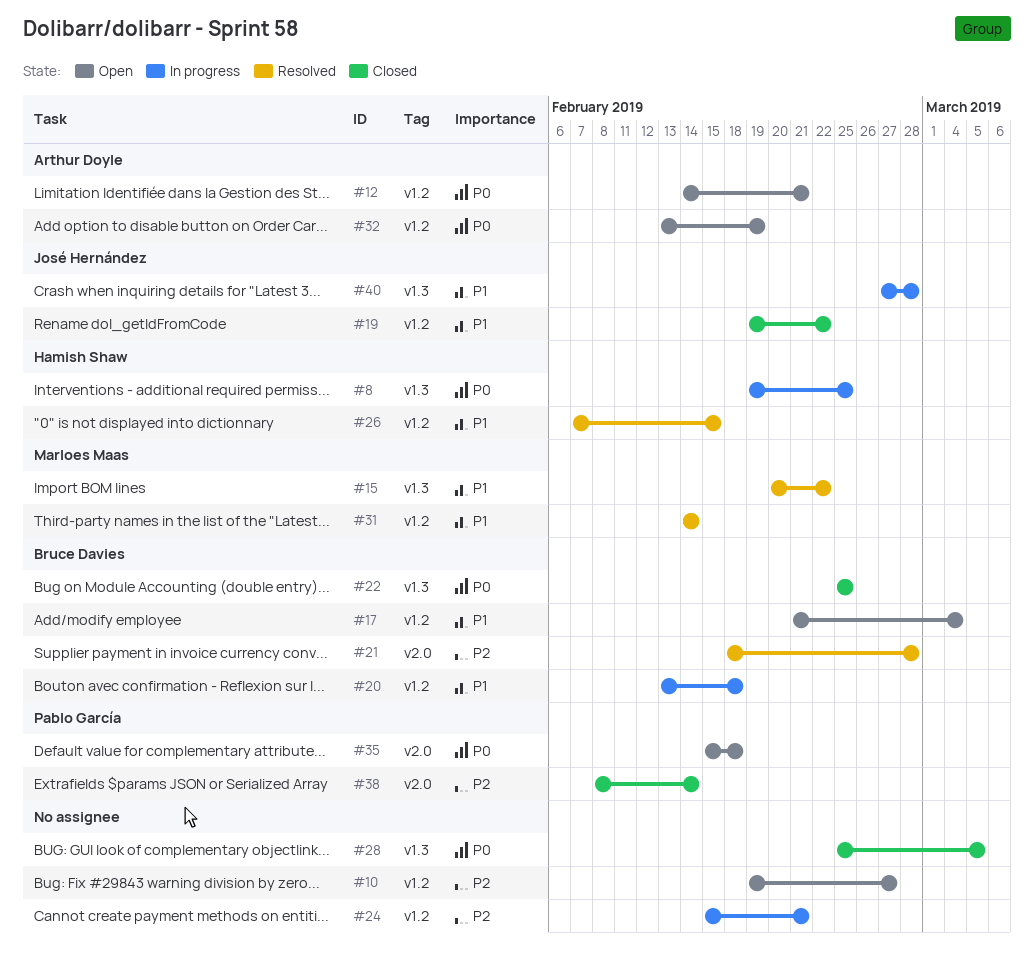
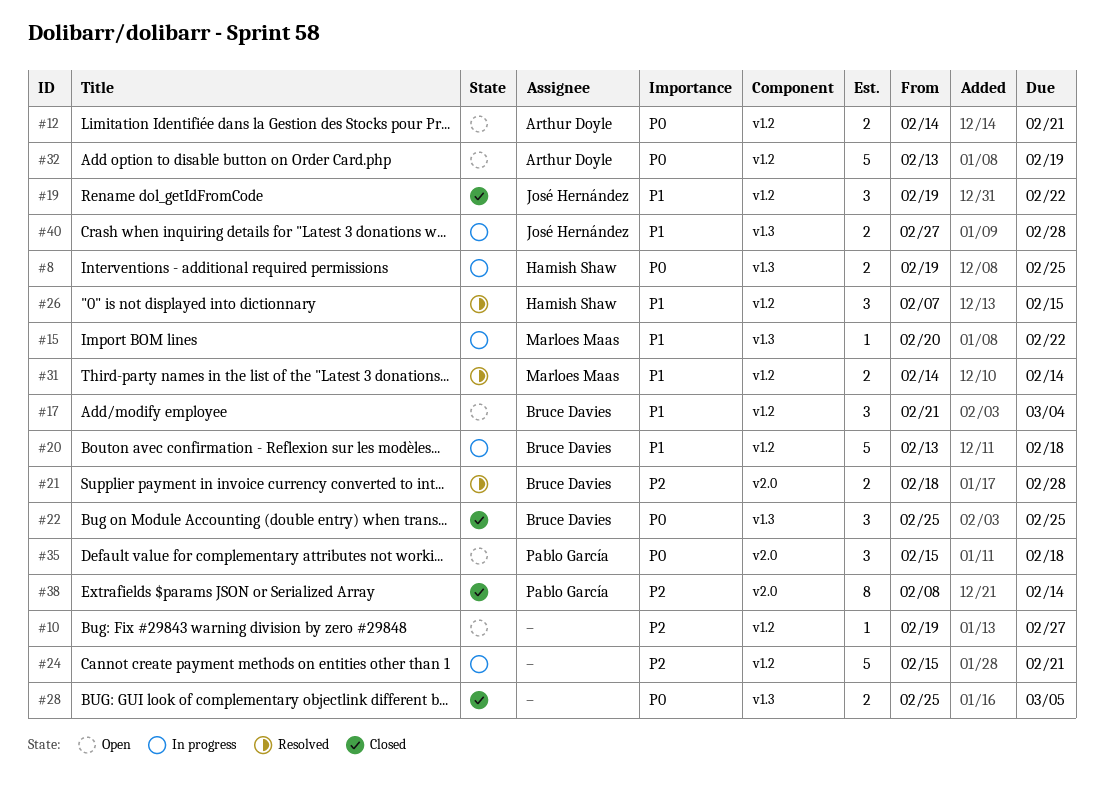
#15, status: Resolved -> In progress

